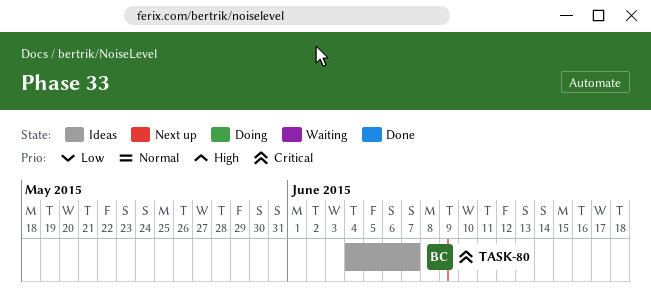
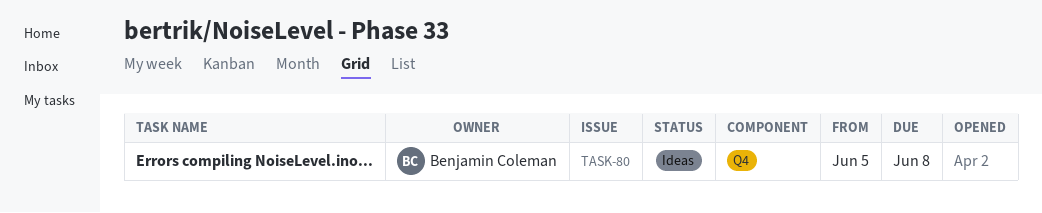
TASK-80, start: Jun 4 -> Jun 5
TASK-80, due: Jun 7 -> Jun 8

